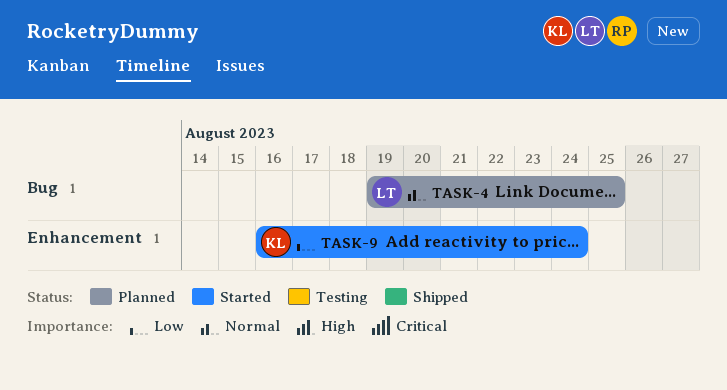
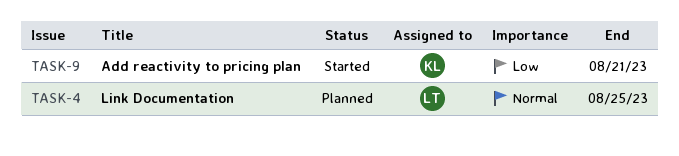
TASK-9, due: Aug 24 -> Aug 21

